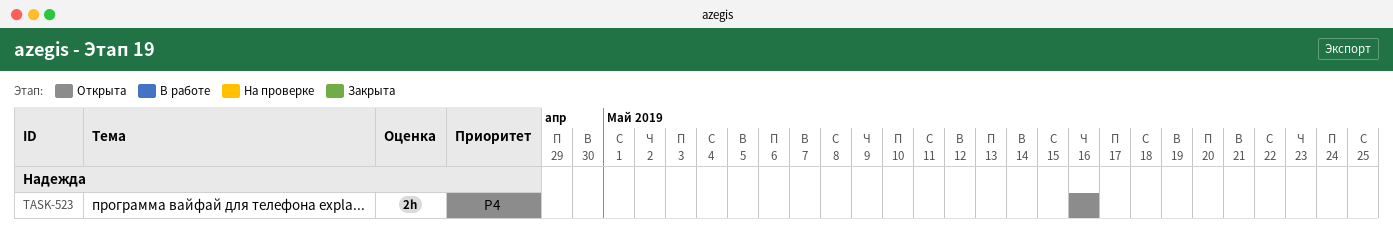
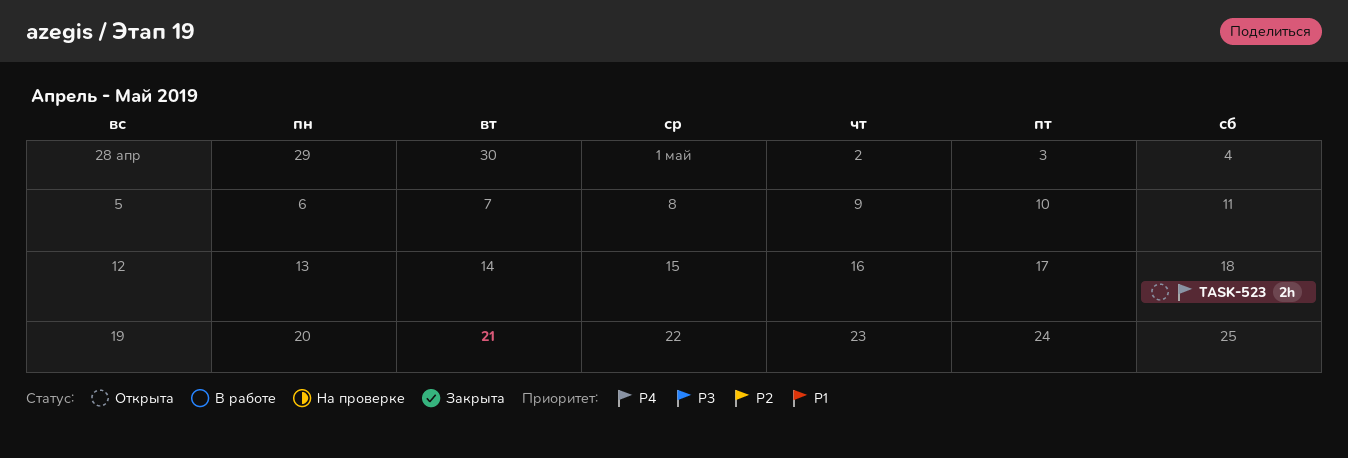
TASK-523, start: May 16 -> May 18
TASK-523, due: May 16 -> May 18

